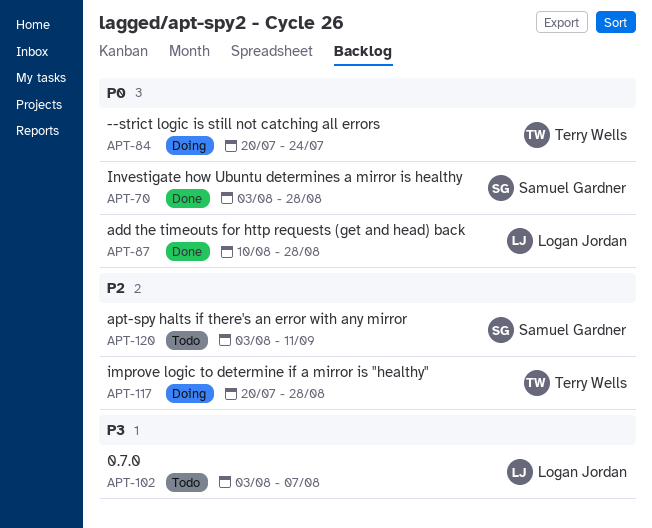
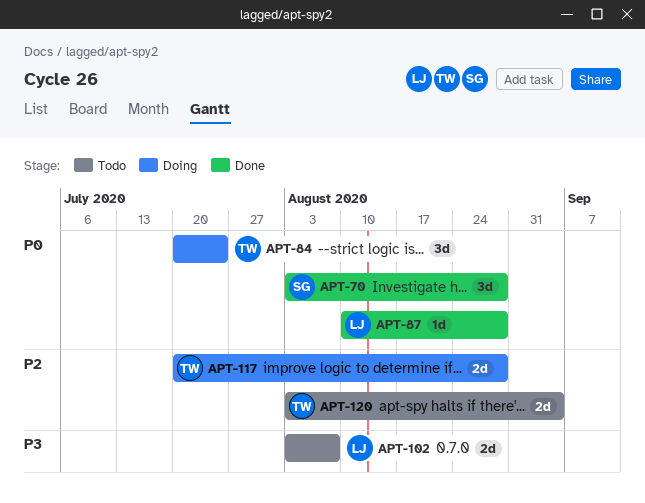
APT-120, owner: Samuel Gardner -> Terry Wells
APT-120, due: Sep 11 -> Sep 4

